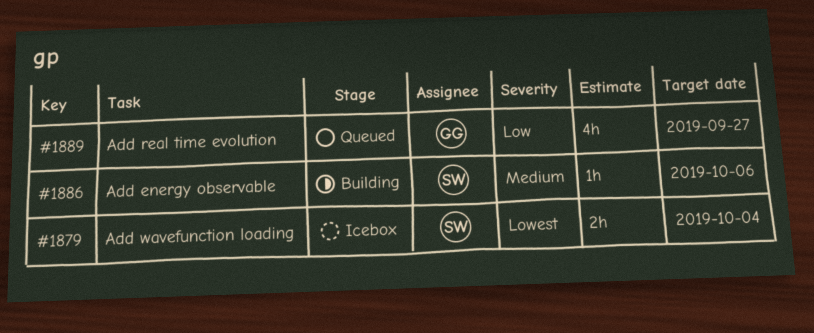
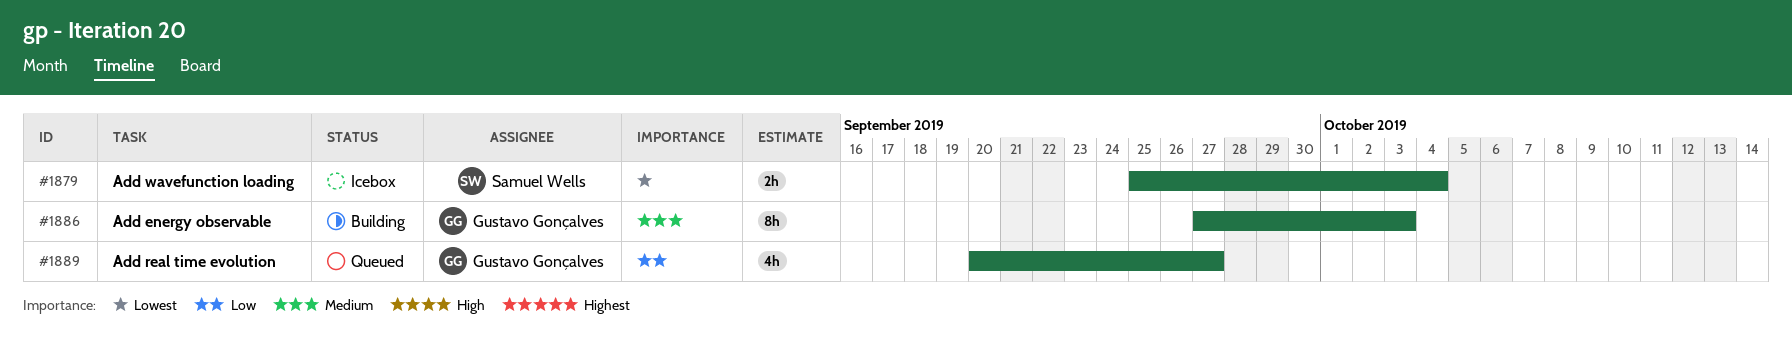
#1886, owner: Samuel Wells -> Gustavo Gonçalves
#1886, estimate: 1h -> 8h
#1886, due: Oct 6 -> Oct 3

